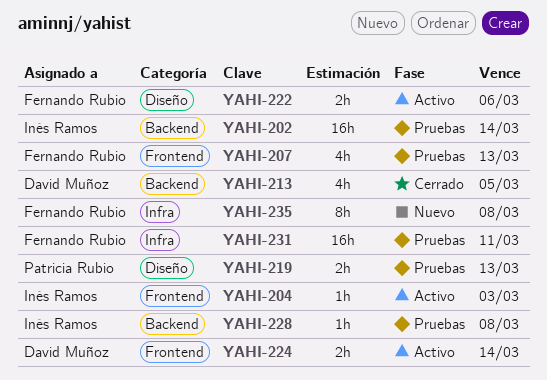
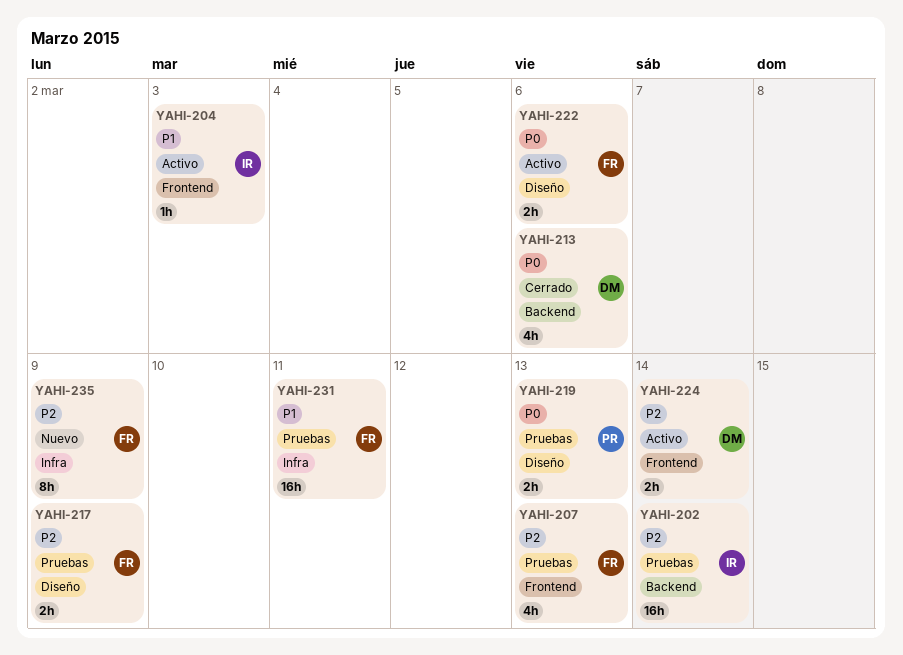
YAHI-213, due: Mar 5 -> Mar 6
YAHI-217: none -> present
YAHI-228: present -> none
YAHI-235, due: Mar 8 -> Mar 9

